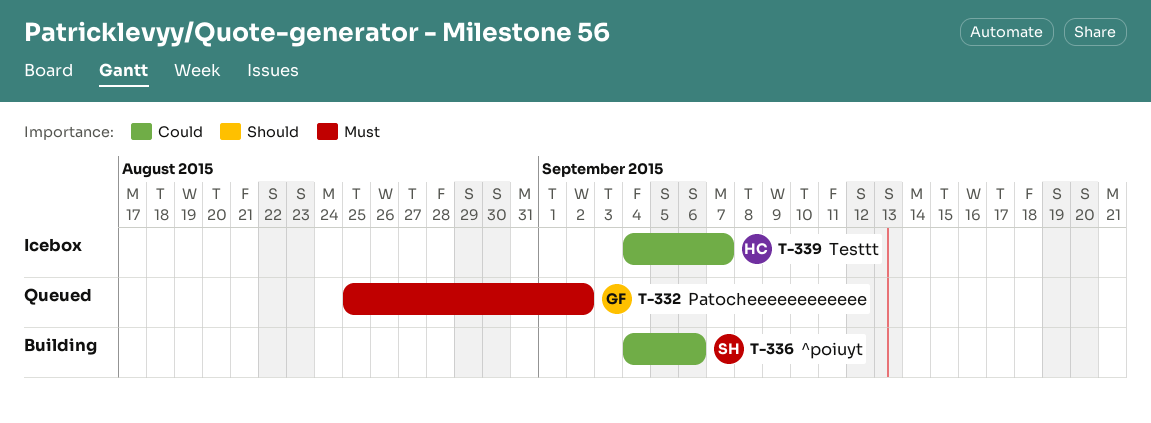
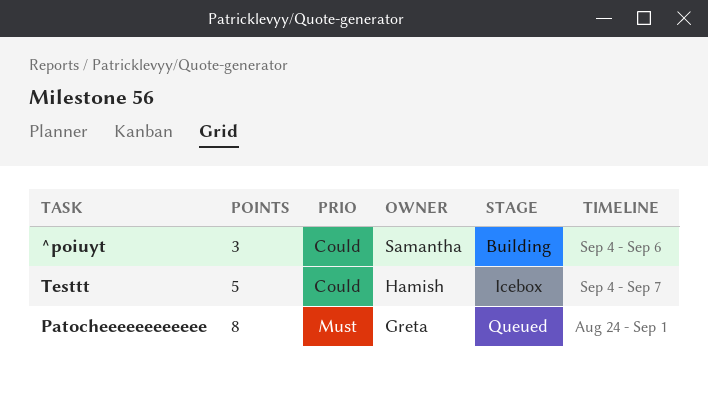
Patocheeeeeeeeeeee, start: Aug 25 -> Aug 24
Patocheeeeeeeeeeee, due: Sep 2 -> Sep 1

